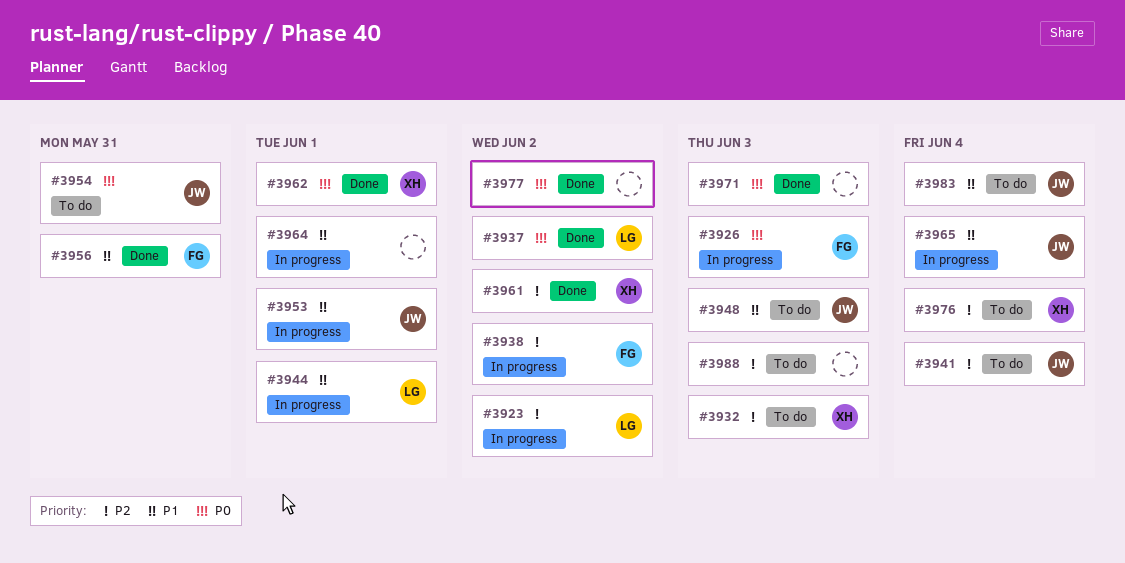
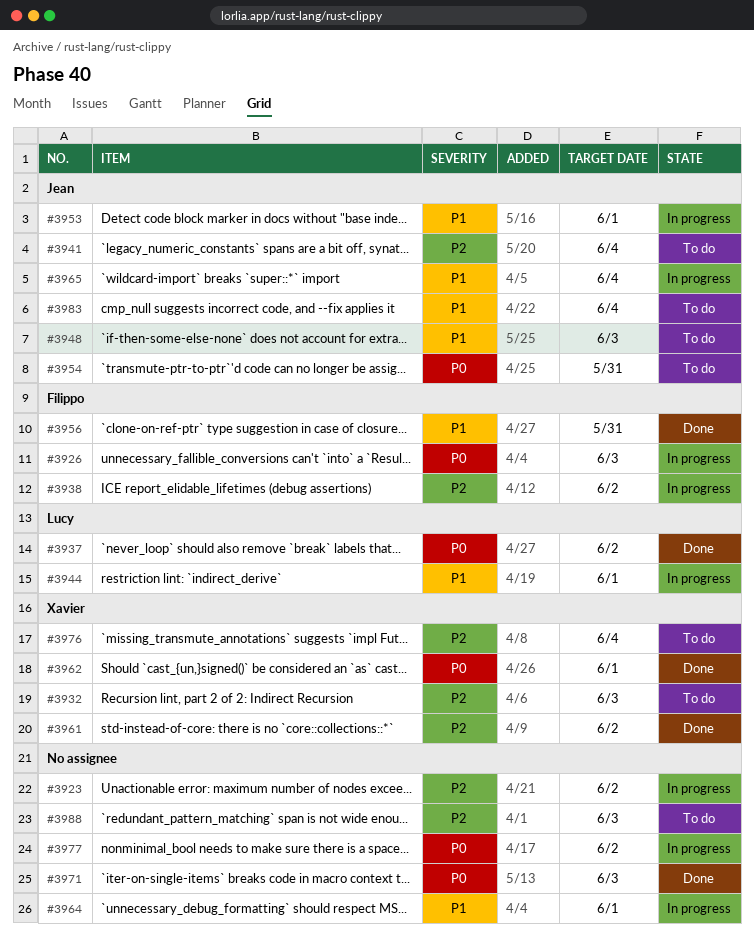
#3923, owner: Lucy -> none
#3977, status: Done -> In progress

